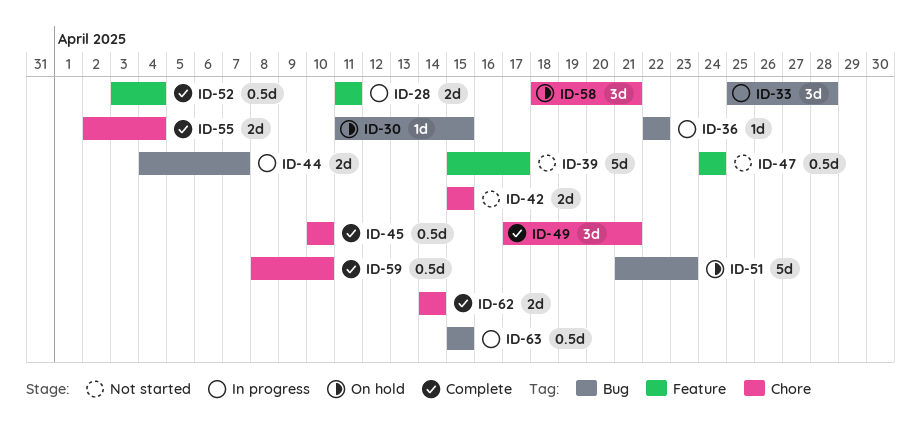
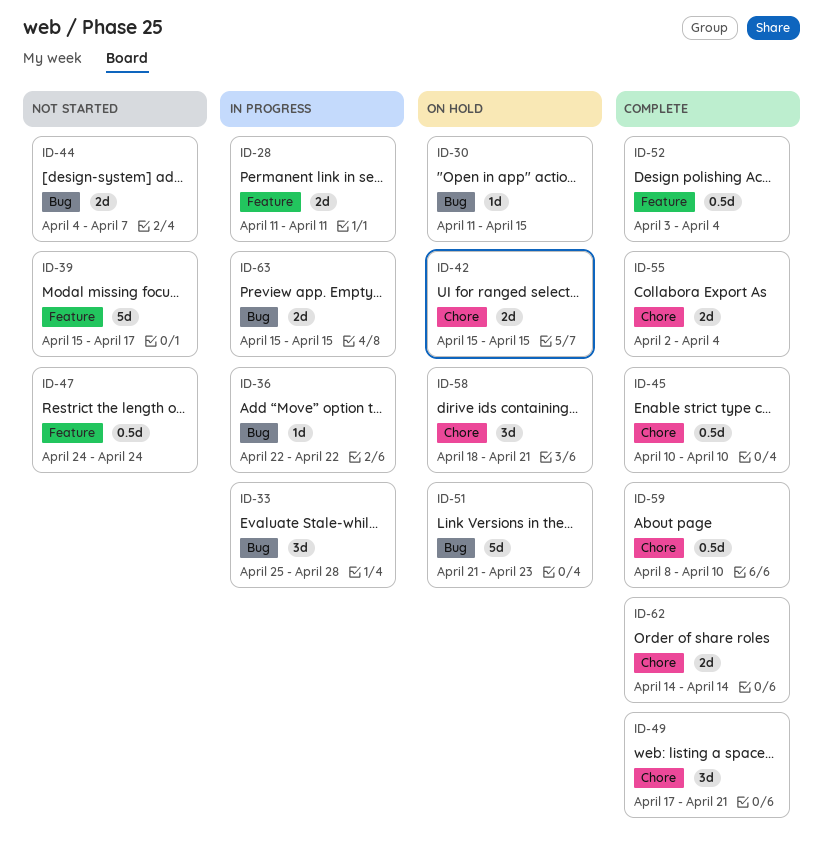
ID-42, status: Not started -> On hold
ID-44, status: In progress -> Not started
ID-63, estimate: 0.5d -> 2d

